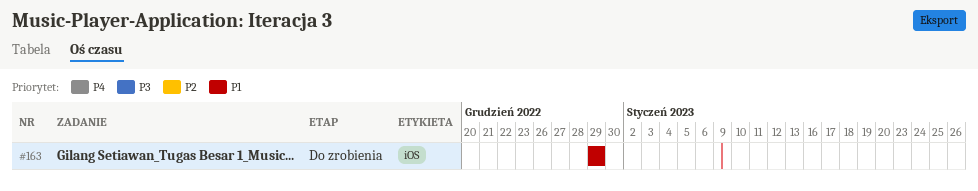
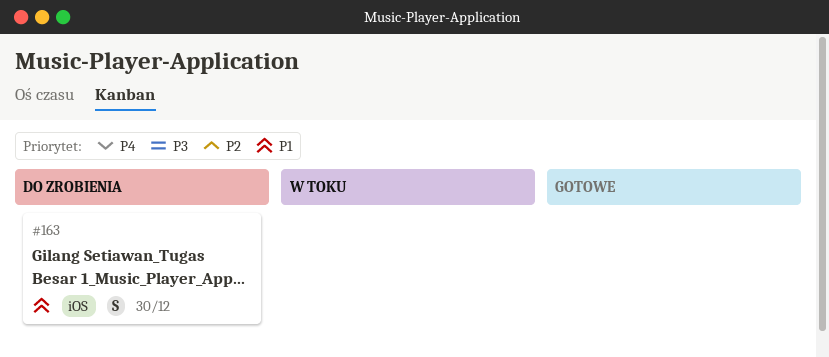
#163, due: Dec 29 -> Dec 30

